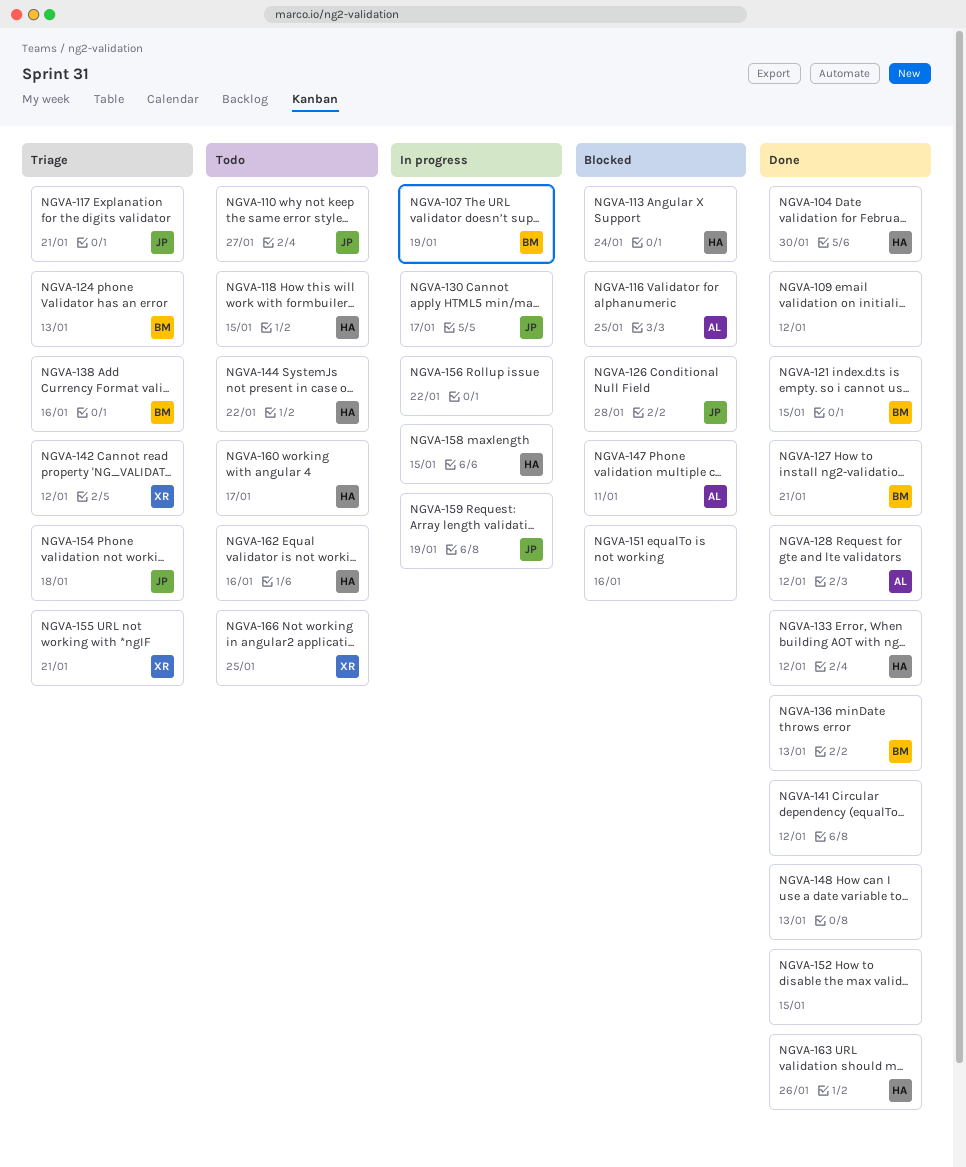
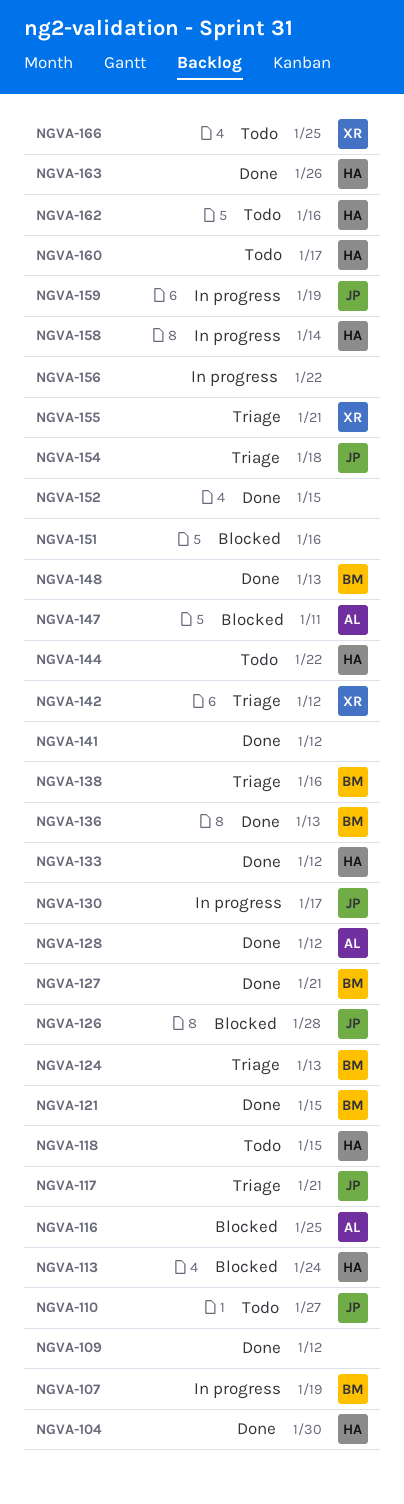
NGVA-148, owner: none -> BM
NGVA-158, due: Jan 15 -> Jan 14

